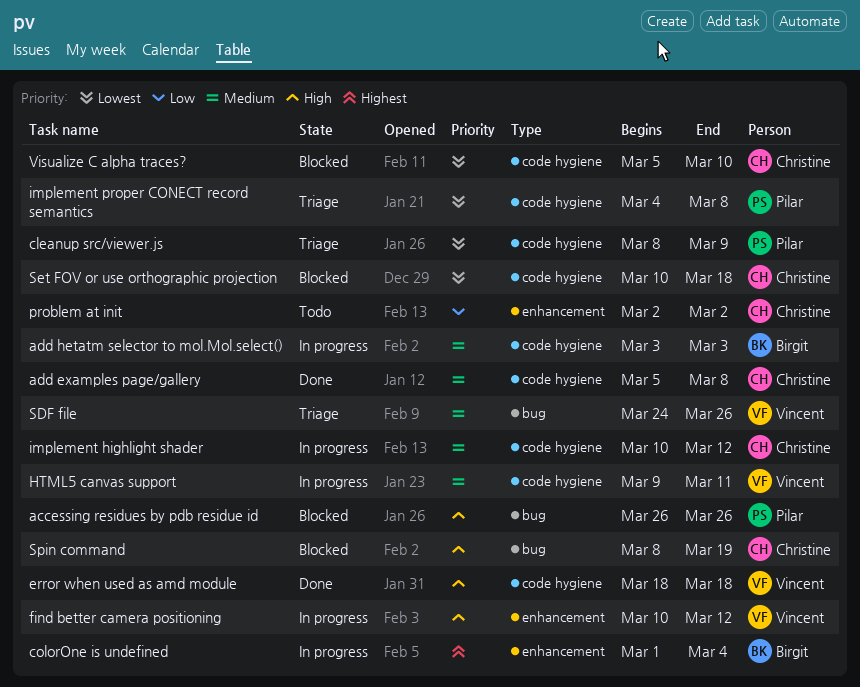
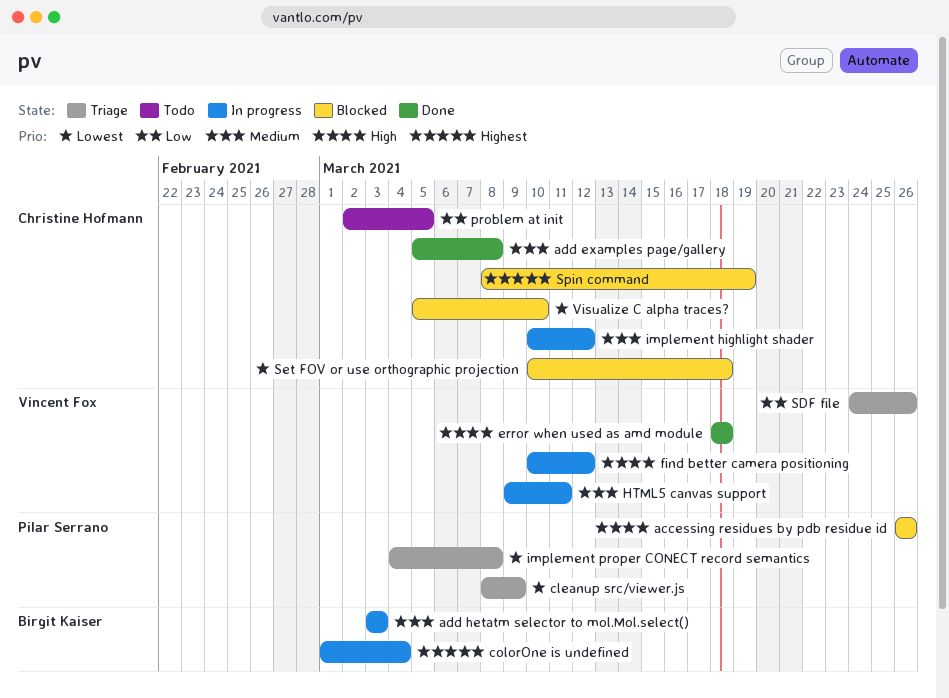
problem at init, due: Mar 2 -> Mar 5
SDF file, priority: Medium -> Low
Spin command, priority: High -> Highest

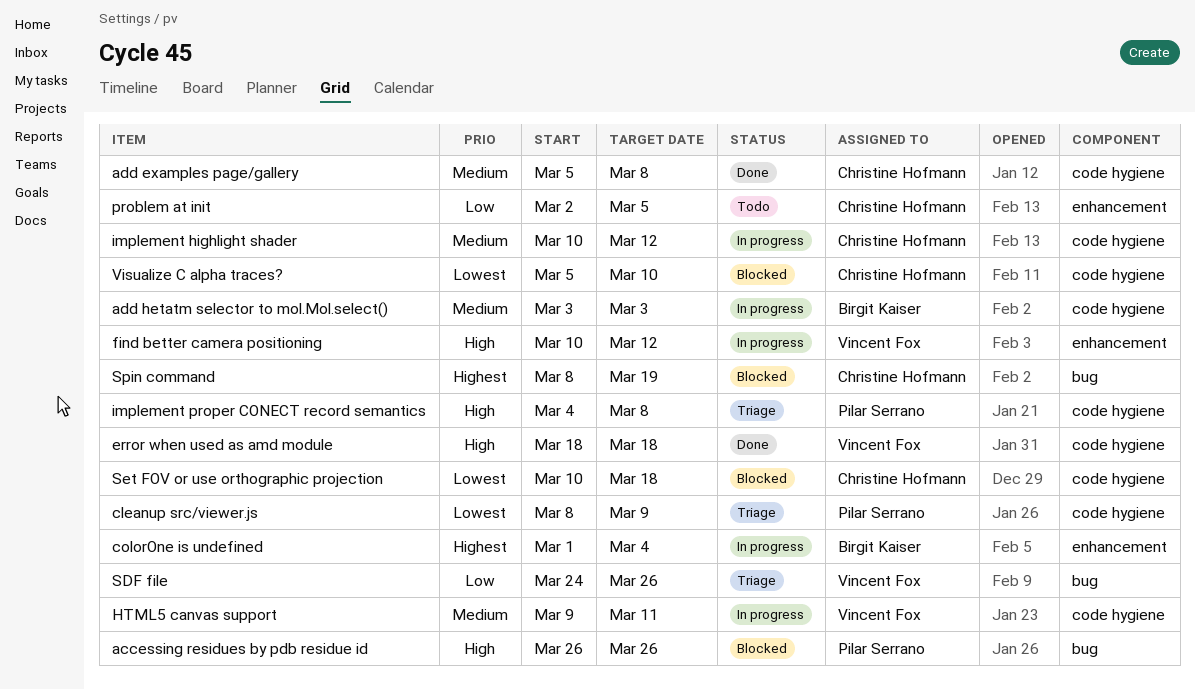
implement proper CONECT record semantics, priority: Lowest -> High

